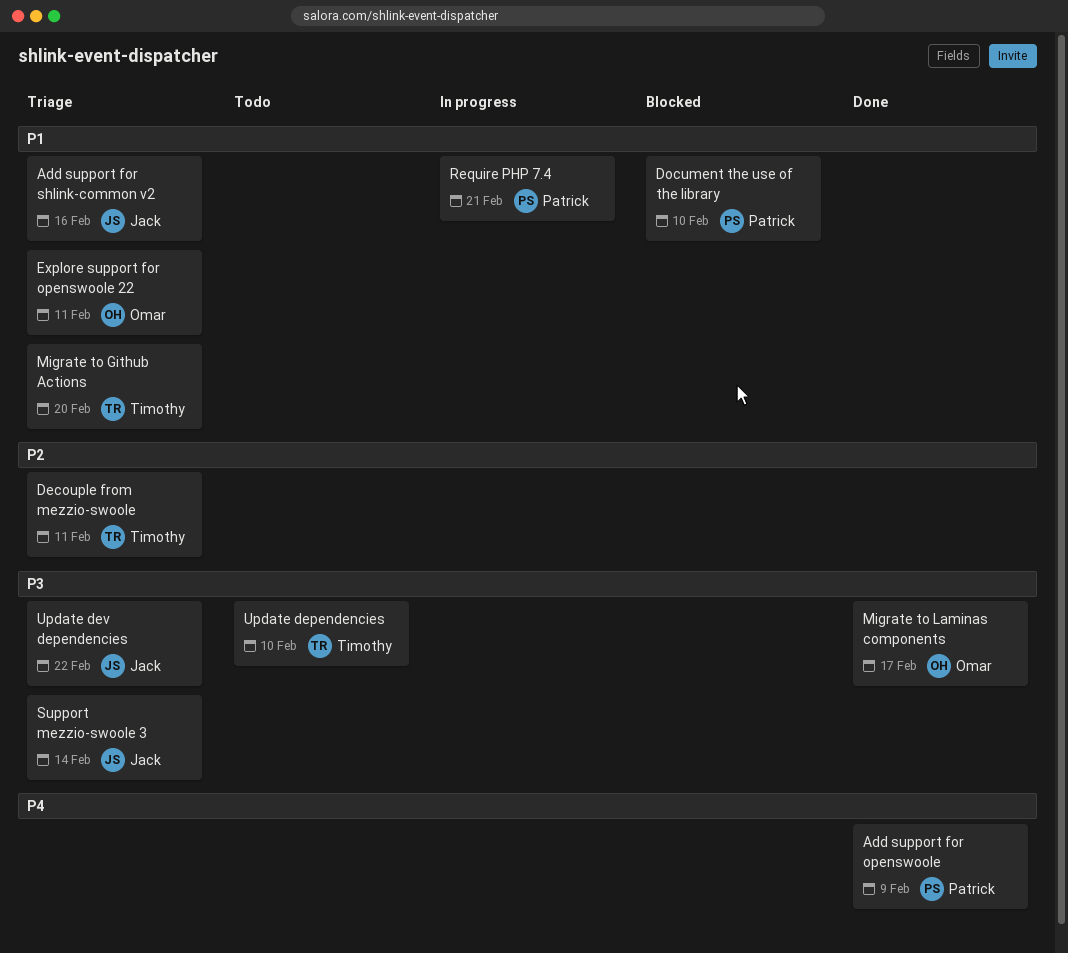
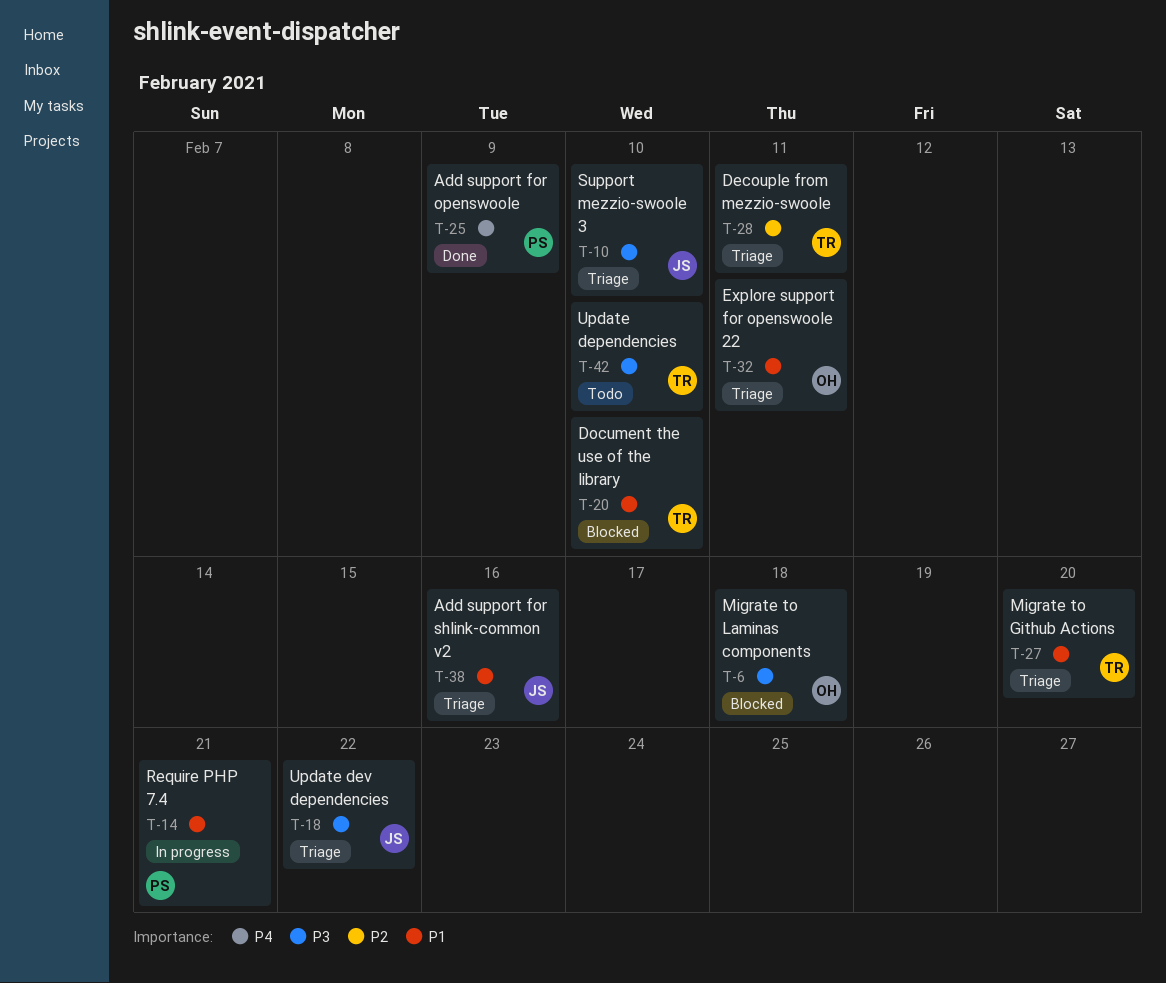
Document the use of the library, owner: Patrick -> Timothy
Migrate to Laminas components, status: Done -> Blocked
Migrate to Laminas components, due: Feb 17 -> Feb 18
Support mezzio-swoole 3, due: Feb 14 -> Feb 10

